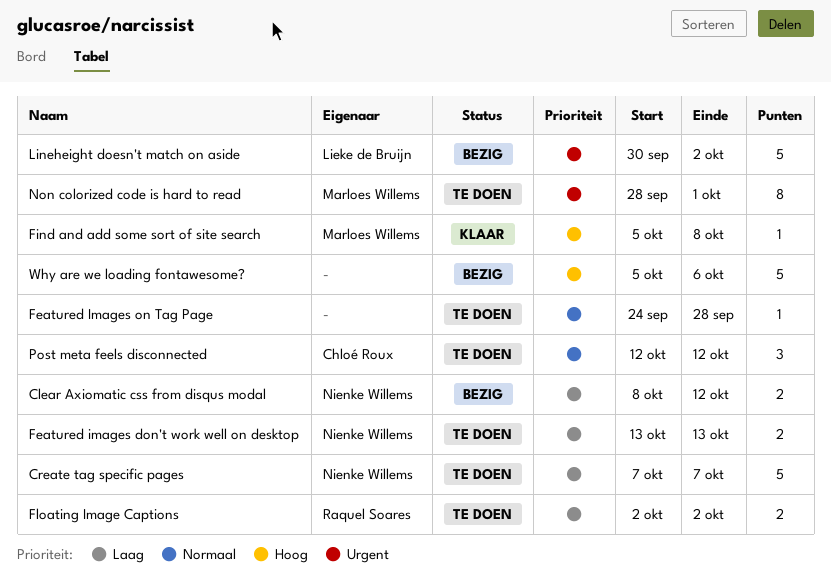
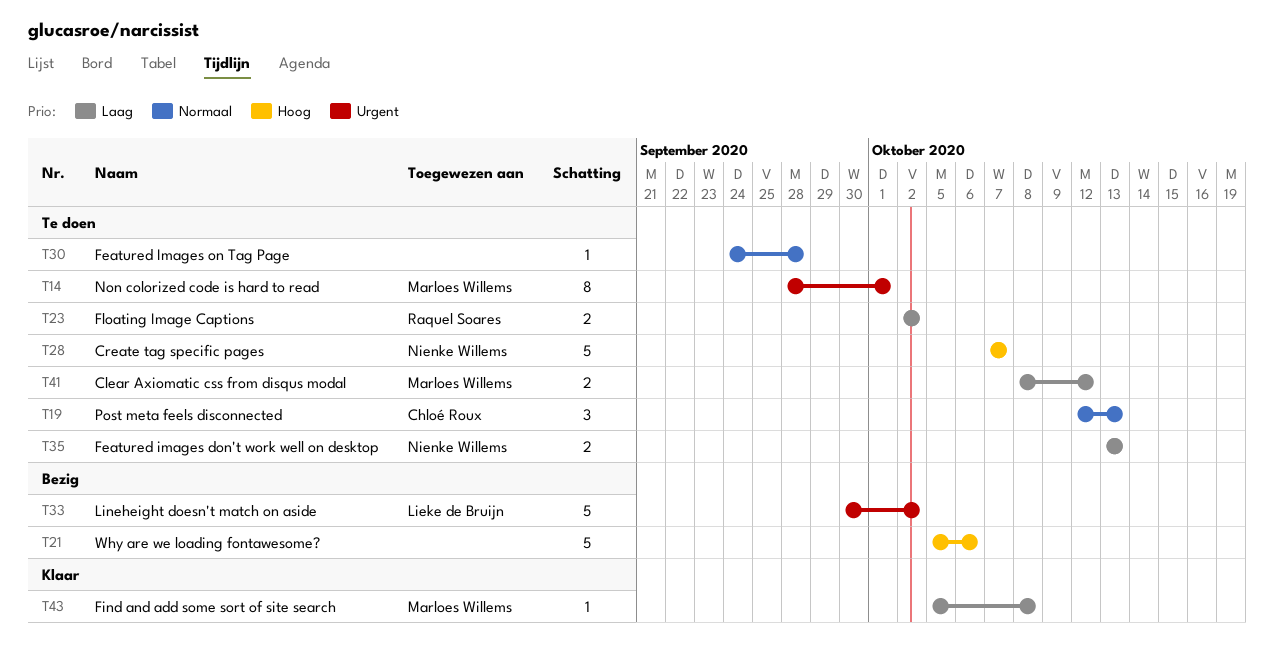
Clear Axiomatic css from disqus modal, status: Bezig -> Te doen
Clear Axiomatic css from disqus modal, owner: Nienke Willems -> Marloes Willems
Create tag specific pages, priority: Laag -> Hoog
Find and add some sort of site search, priority: Hoog -> Laag
Post meta feels disconnected, due: Oct 12 -> Oct 13

